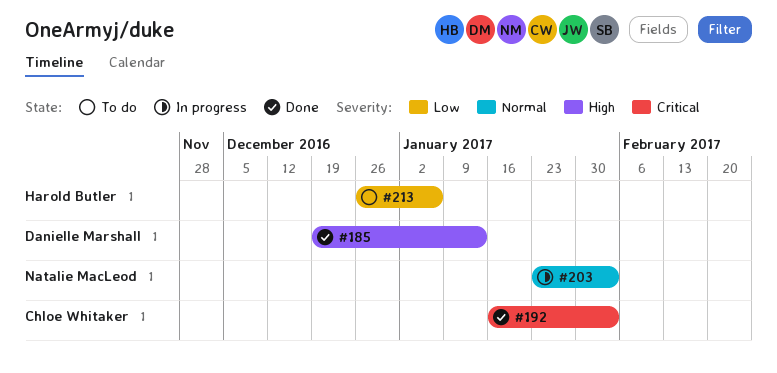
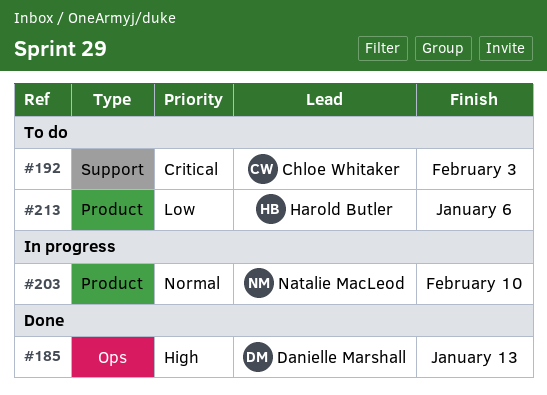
#192, status: Done -> To do
#203, due: Feb 3 -> Feb 10

